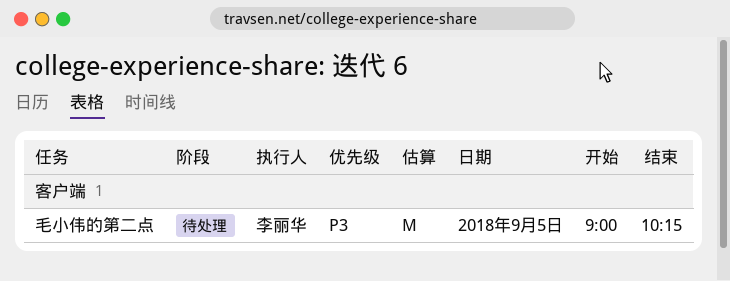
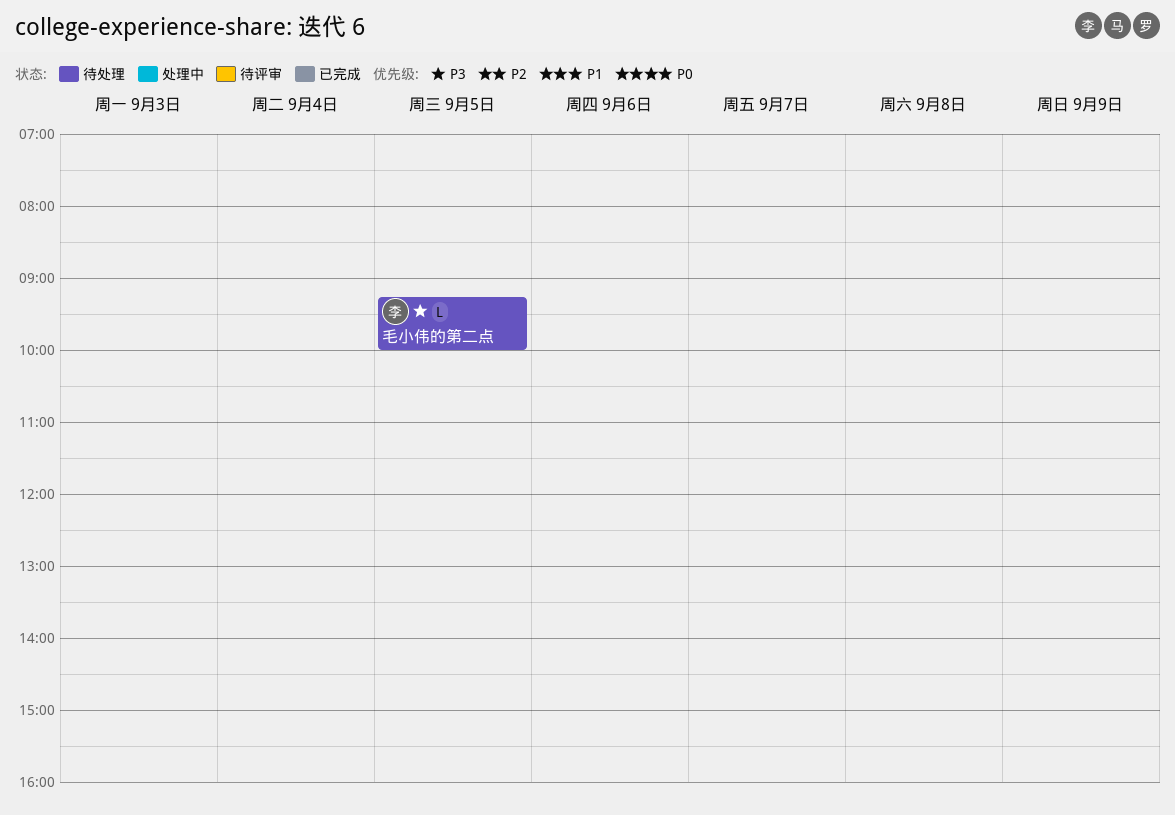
毛小伟的第二点, estimate: M -> L
毛小伟的第二点, begins: 09:00 -> 09:15
毛小伟的第二点, ends: 10:15 -> 10:00

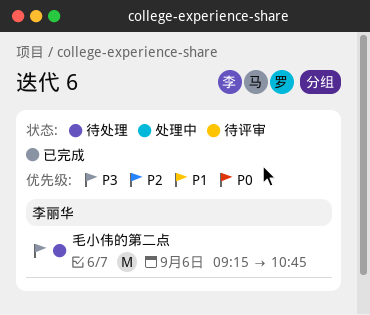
毛小伟的第二点, estimate: L -> M
毛小伟的第二点, day: Sep 5 -> Sep 6
毛小伟的第二点, ends: 10:00 -> 10:45

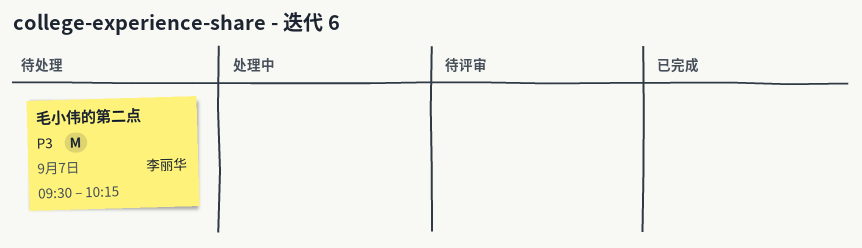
毛小伟的第二点, day: Sep 6 -> Sep 7
毛小伟的第二点, begins: 09:15 -> 09:30
毛小伟的第二点, ends: 10:45 -> 10:15

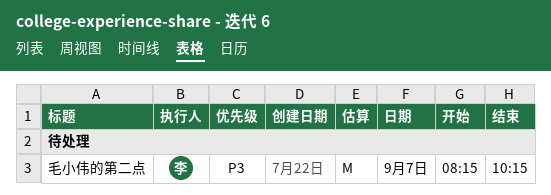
毛小伟的第二点, begins: 09:30 -> 08:15

